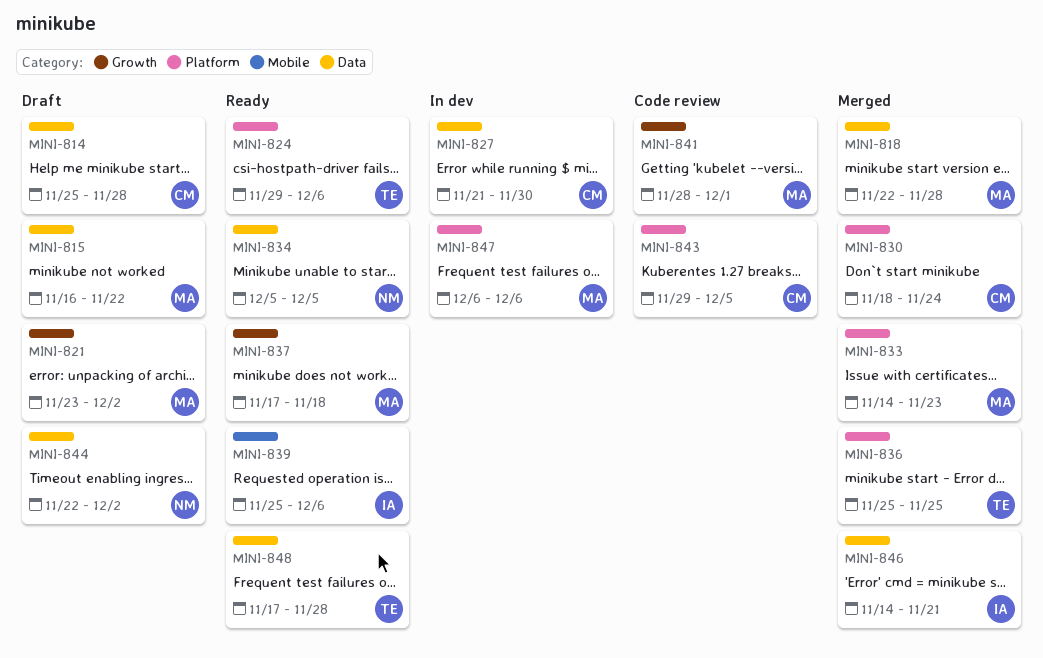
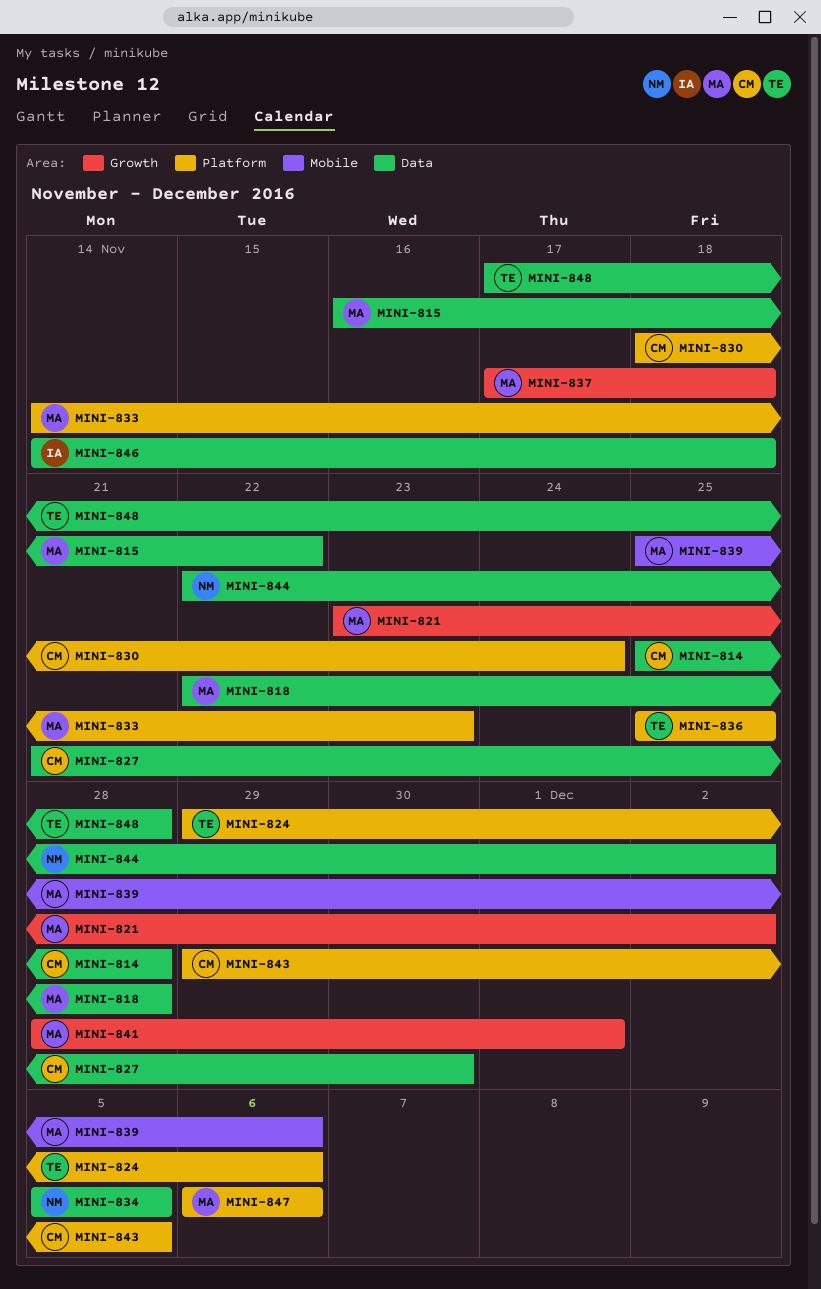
MINI-839, owner: IA -> MA
MINI-846, due: Nov 21 -> Nov 18

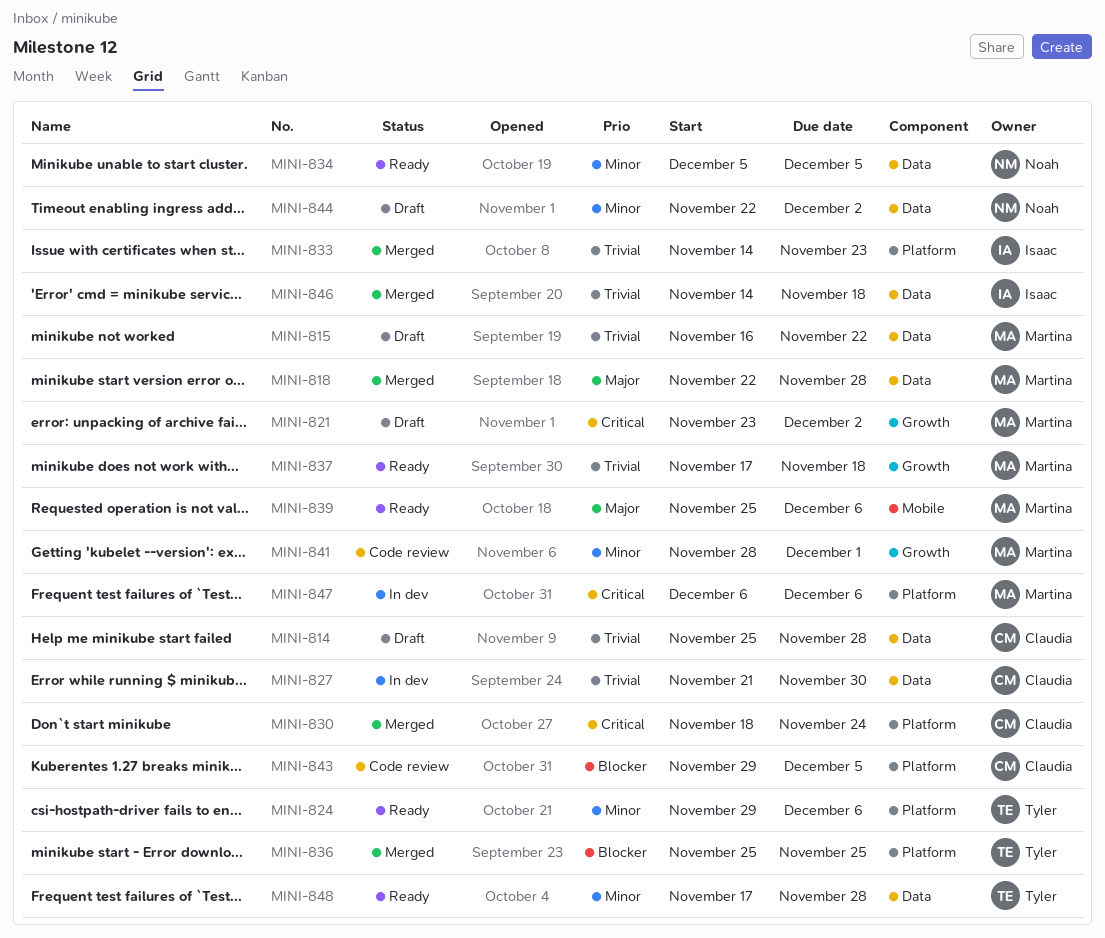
MINI-833, owner: Martina -> Isaac

